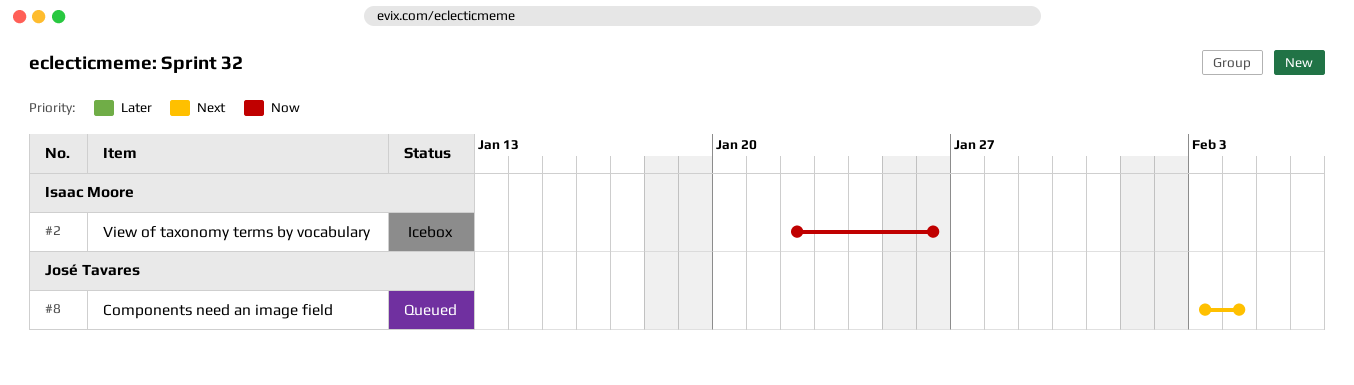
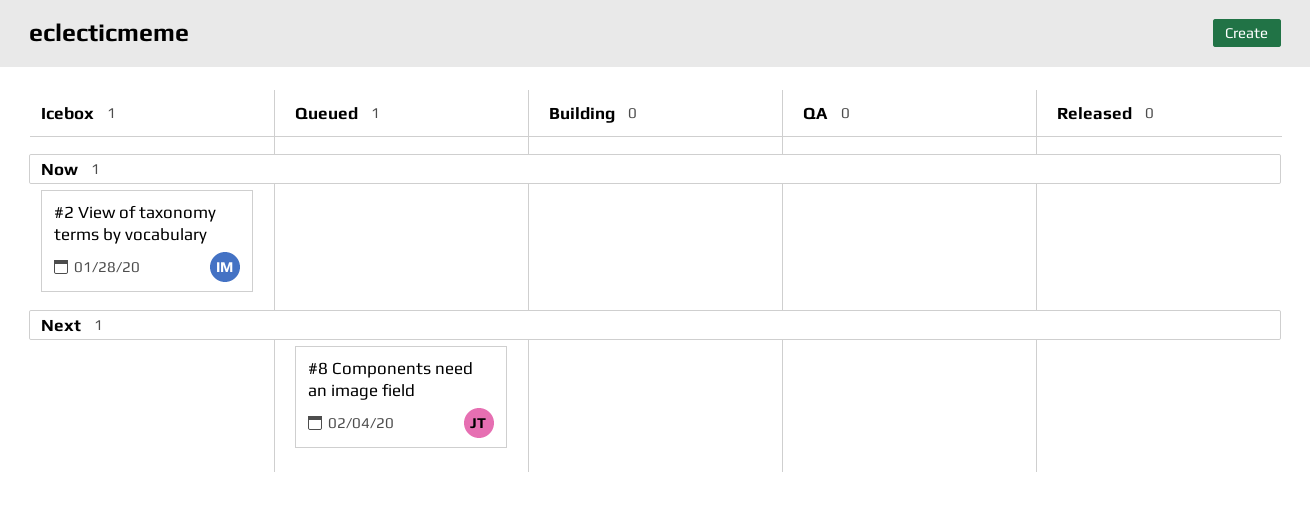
#2, due: Jan 26 -> Jan 28

